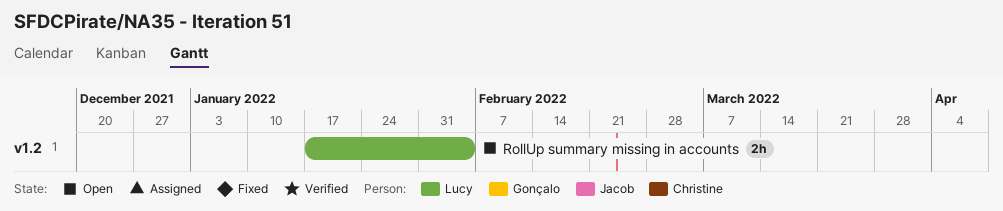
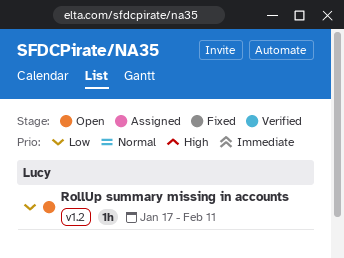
RollUp summary missing in accounts, estimate: 2h -> 1h
RollUp summary missing in accounts, due: Feb 4 -> Feb 11

